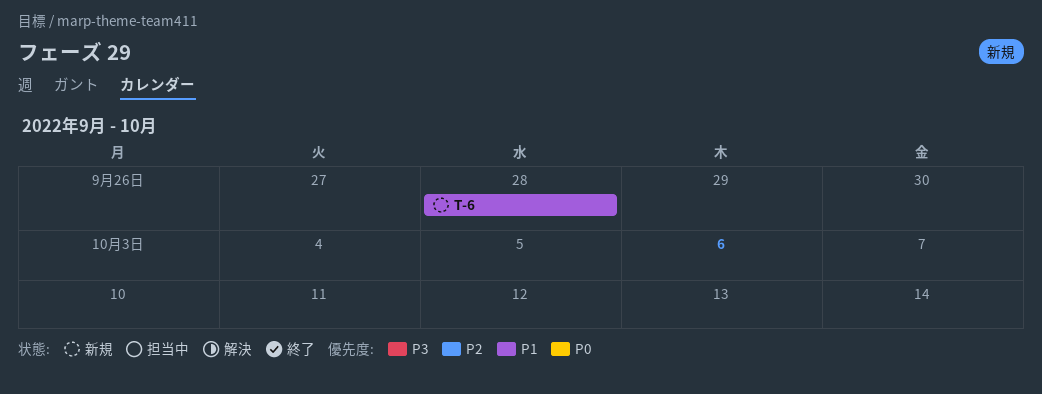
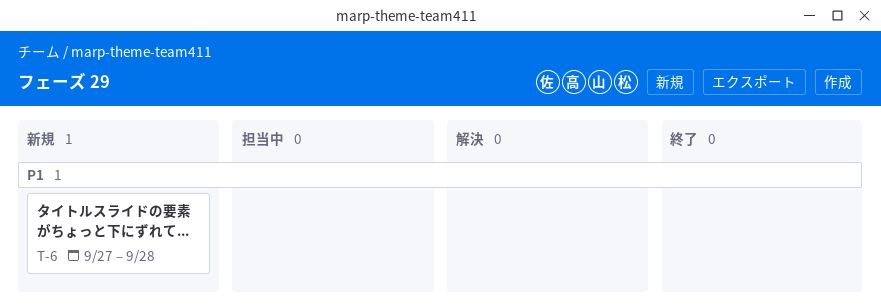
T-6, start: Sep 28 -> Sep 27

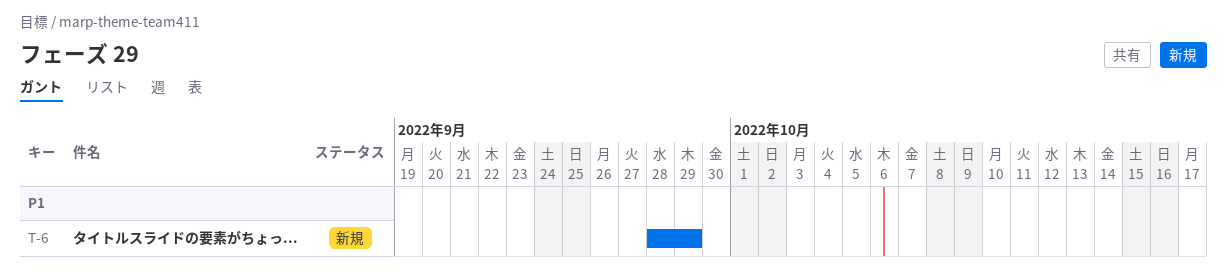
T-6, start: Sep 27 -> Sep 28
T-6, due: Sep 28 -> Sep 29

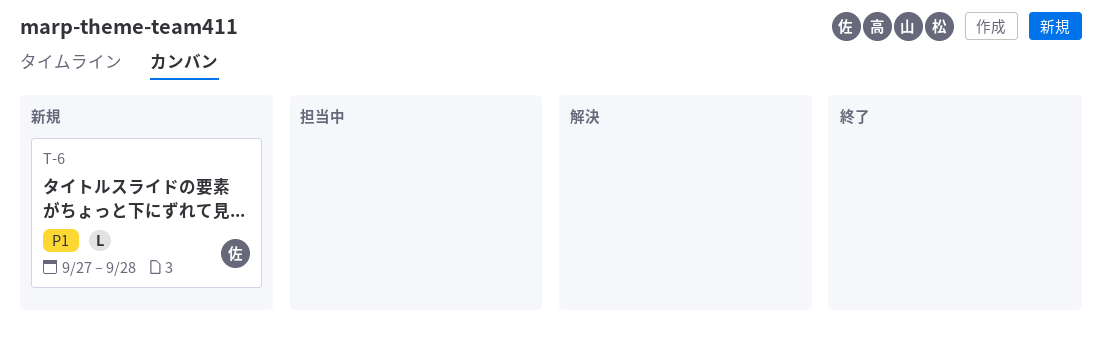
T-6, start: Sep 28 -> Sep 27
T-6, due: Sep 29 -> Sep 28

